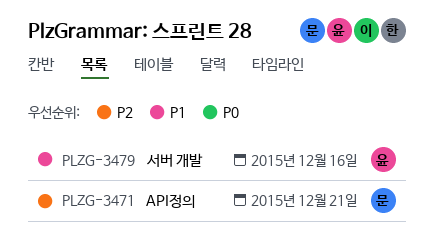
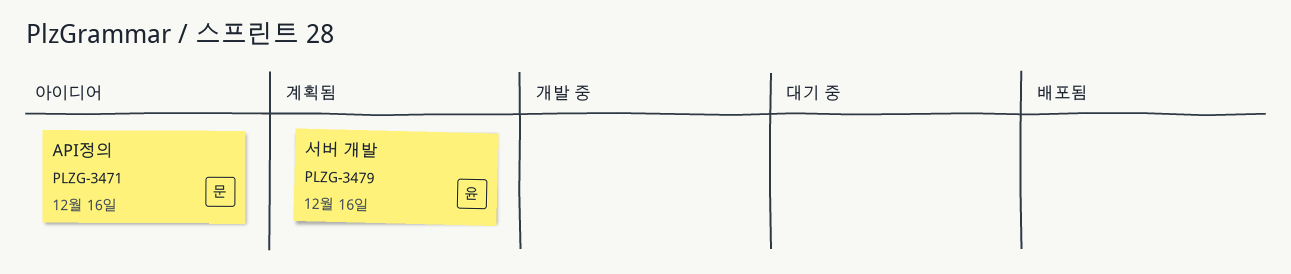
PLZG-3471, due: Dec 21 -> Dec 16

